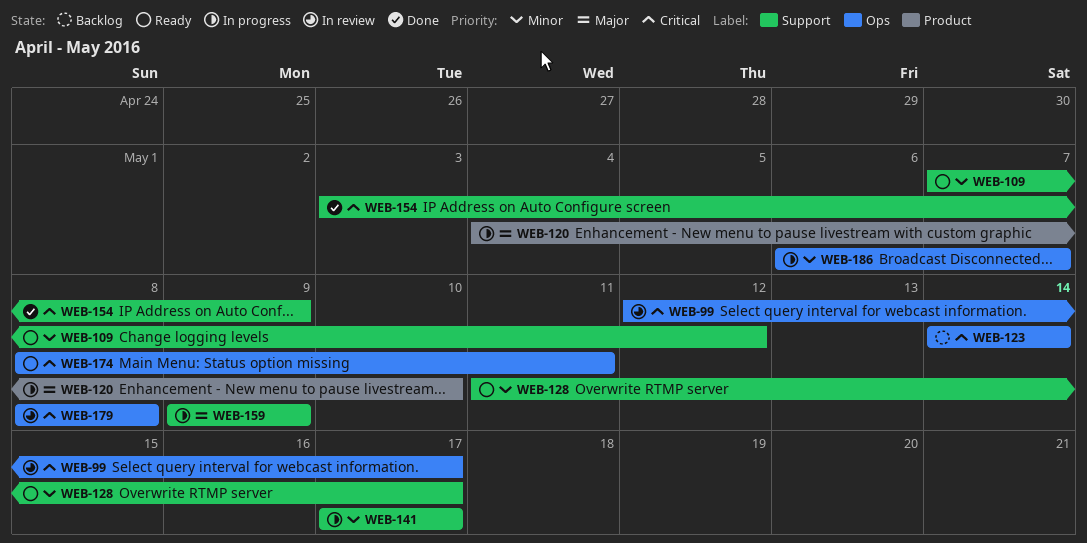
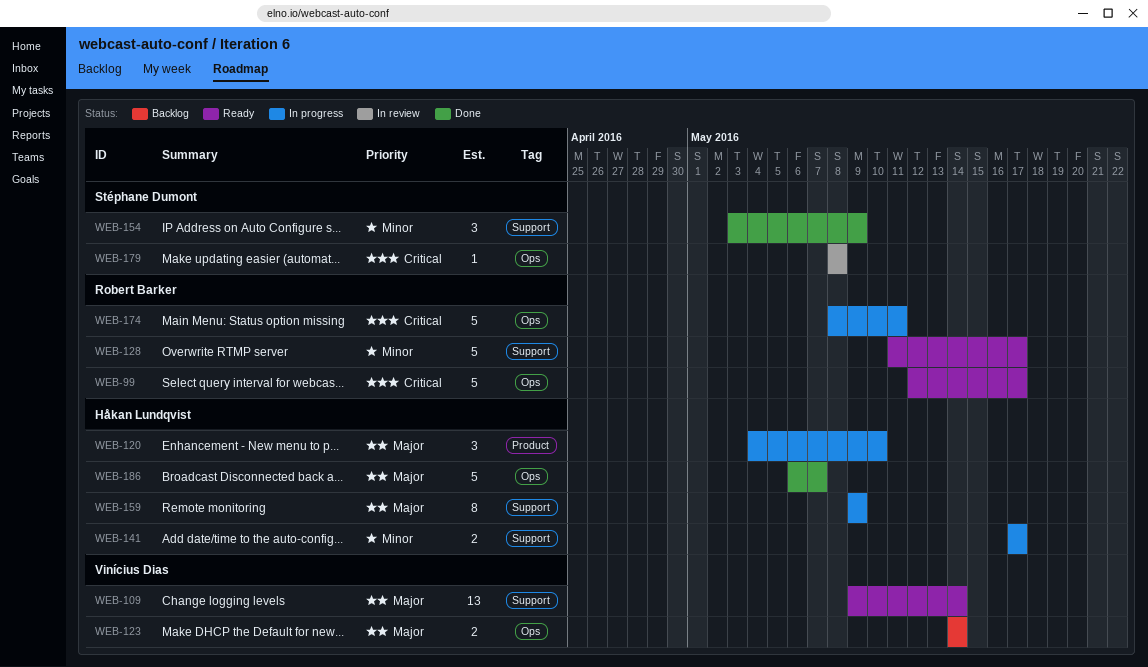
WEB-99, status: In review -> Ready
WEB-109, priority: Minor -> Major
WEB-109, start: May 7 -> May 9
WEB-109, due: May 12 -> May 14
WEB-123, priority: Critical -> Major
WEB-154, priority: Critical -> Minor
WEB-174, status: Ready -> In progress
WEB-186, status: In progress -> Done
WEB-186, priority: Minor -> Major

